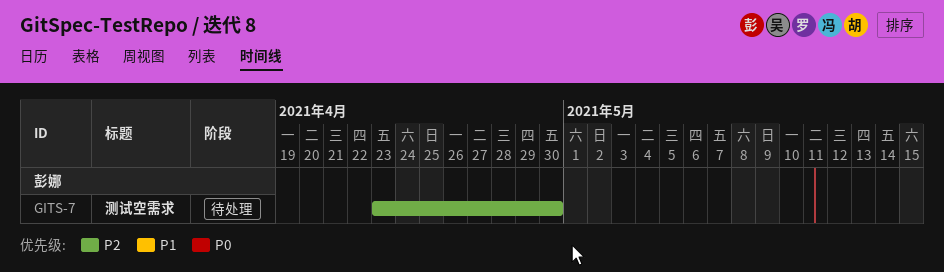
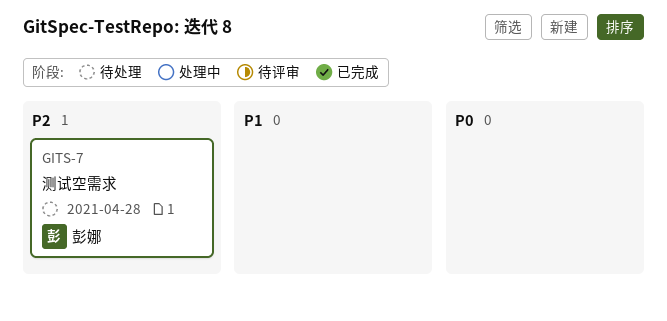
GITS-7, due: Apr 30 -> Apr 28

